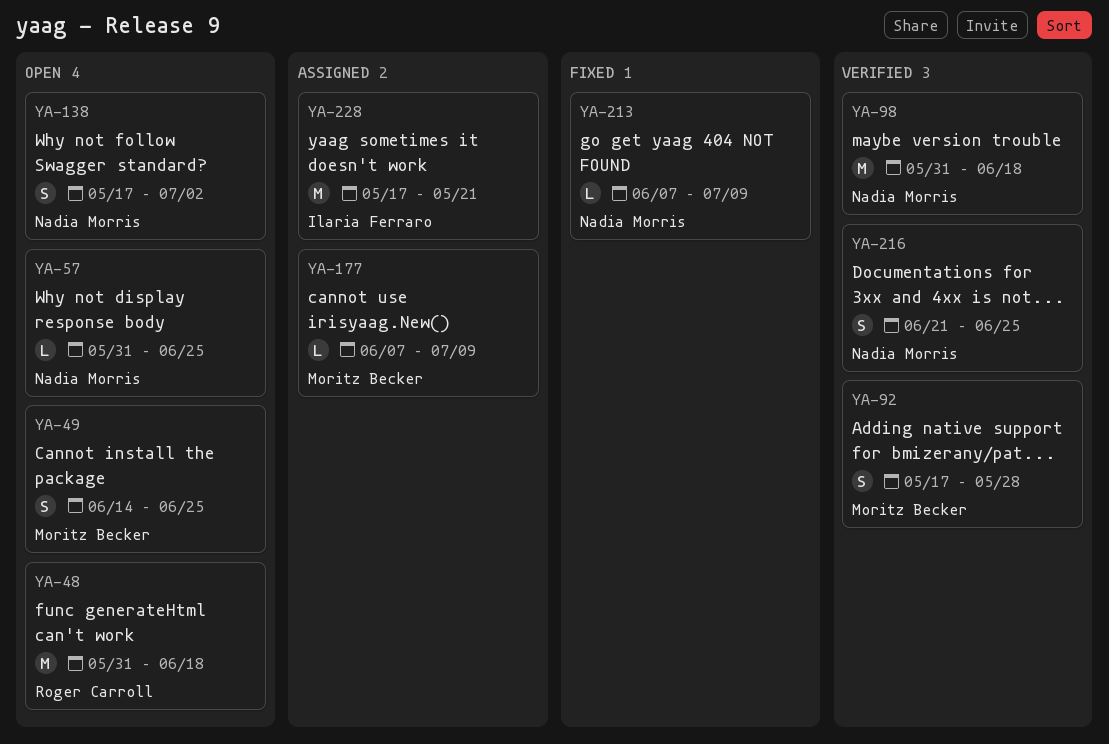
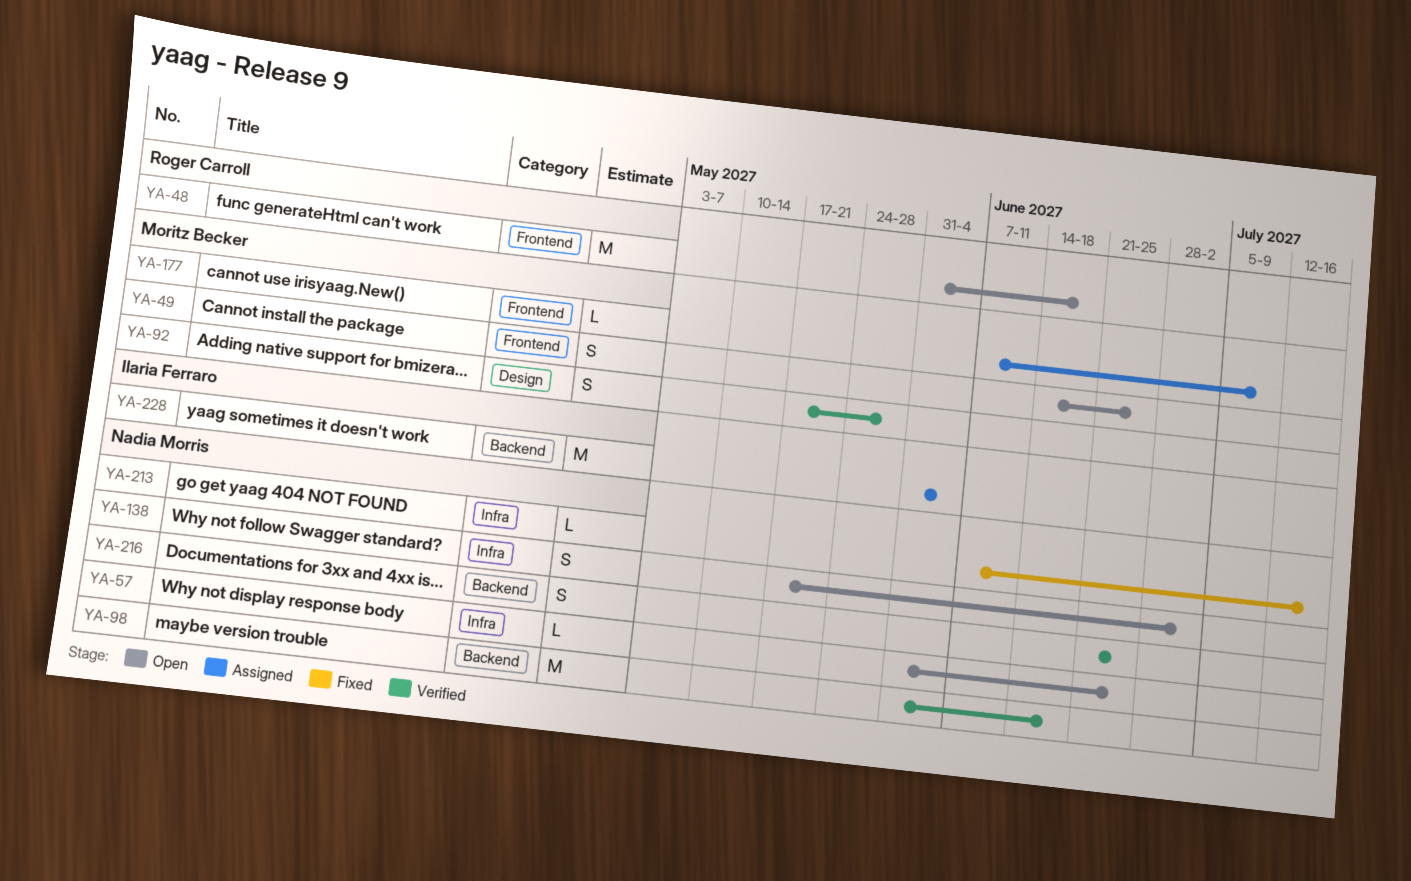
YA-213, due: Jul 9 -> Jul 16
YA-228, start: May 17 -> May 31
YA-228, due: May 21 -> Jun 4

